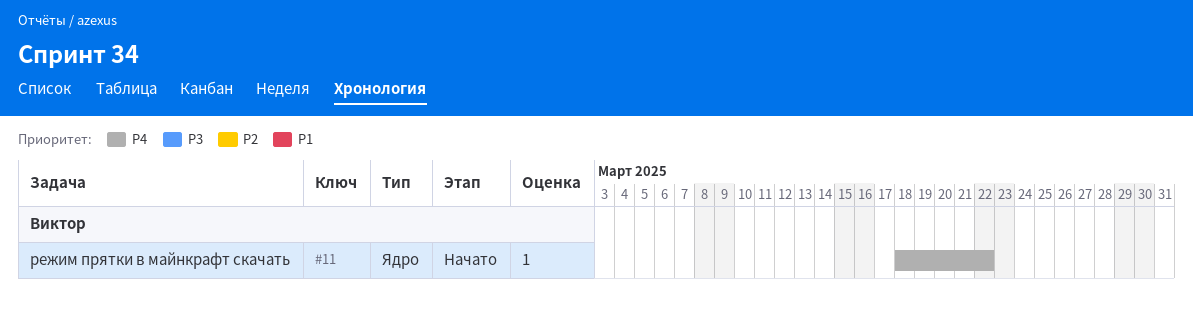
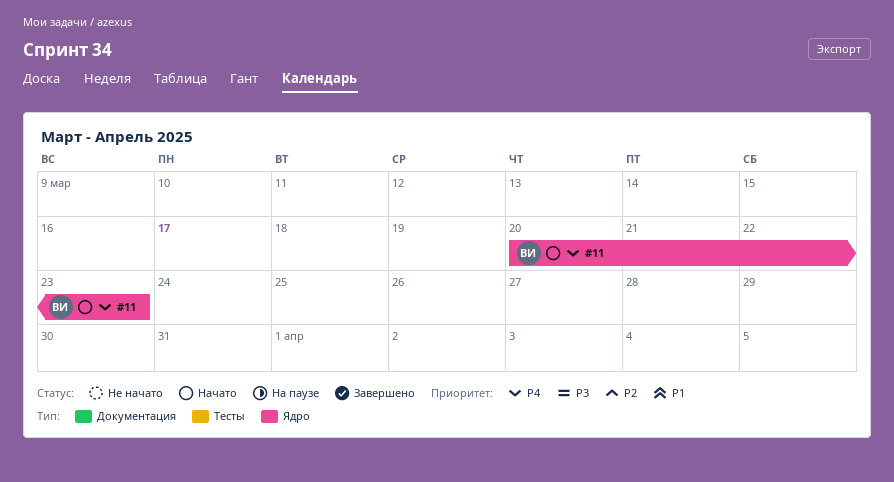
#11, start: Mar 18 -> Mar 20
#11, due: Mar 22 -> Mar 23

